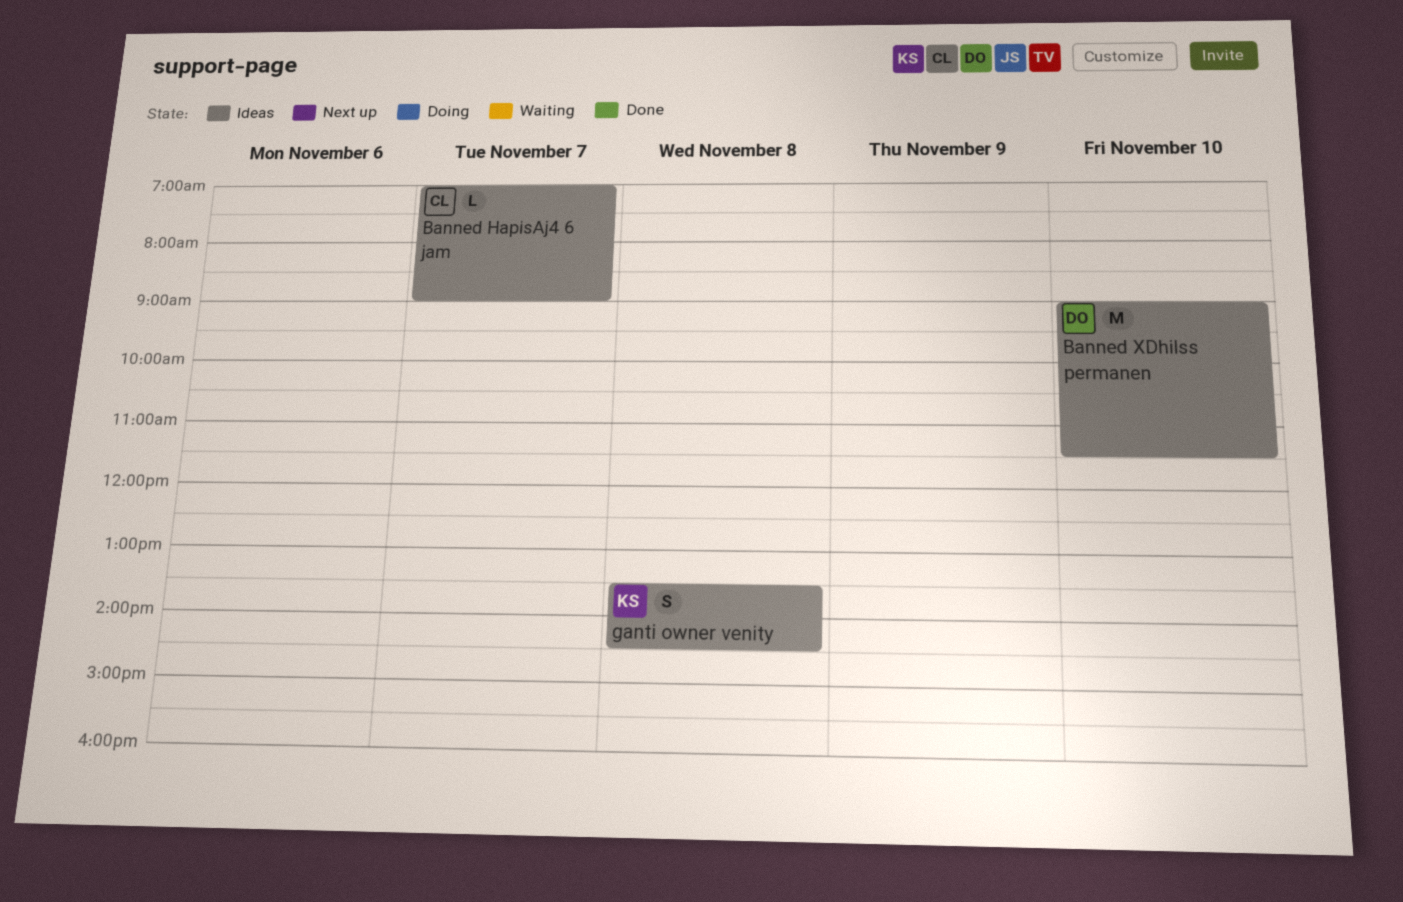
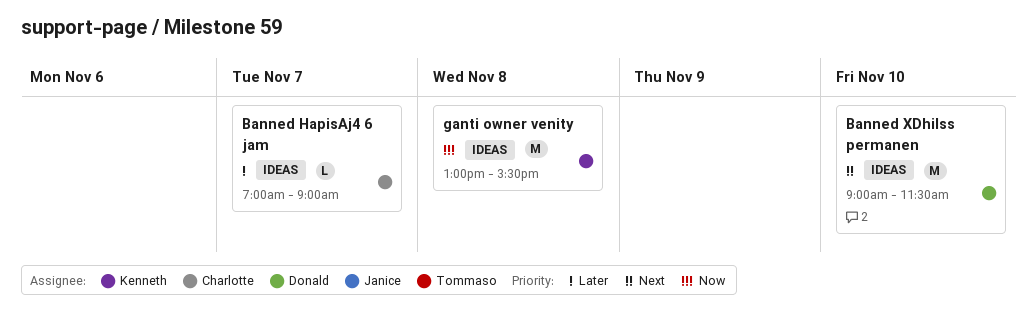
ganti owner venity, estimate: S -> M
ganti owner venity, begins: 13:30 -> 13:00
ganti owner venity, ends: 14:30 -> 15:30

